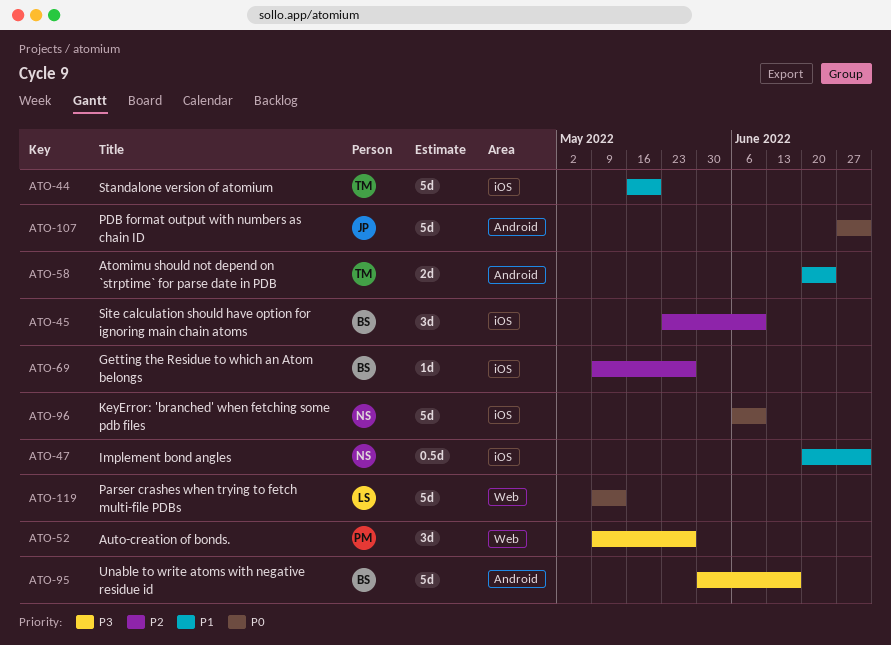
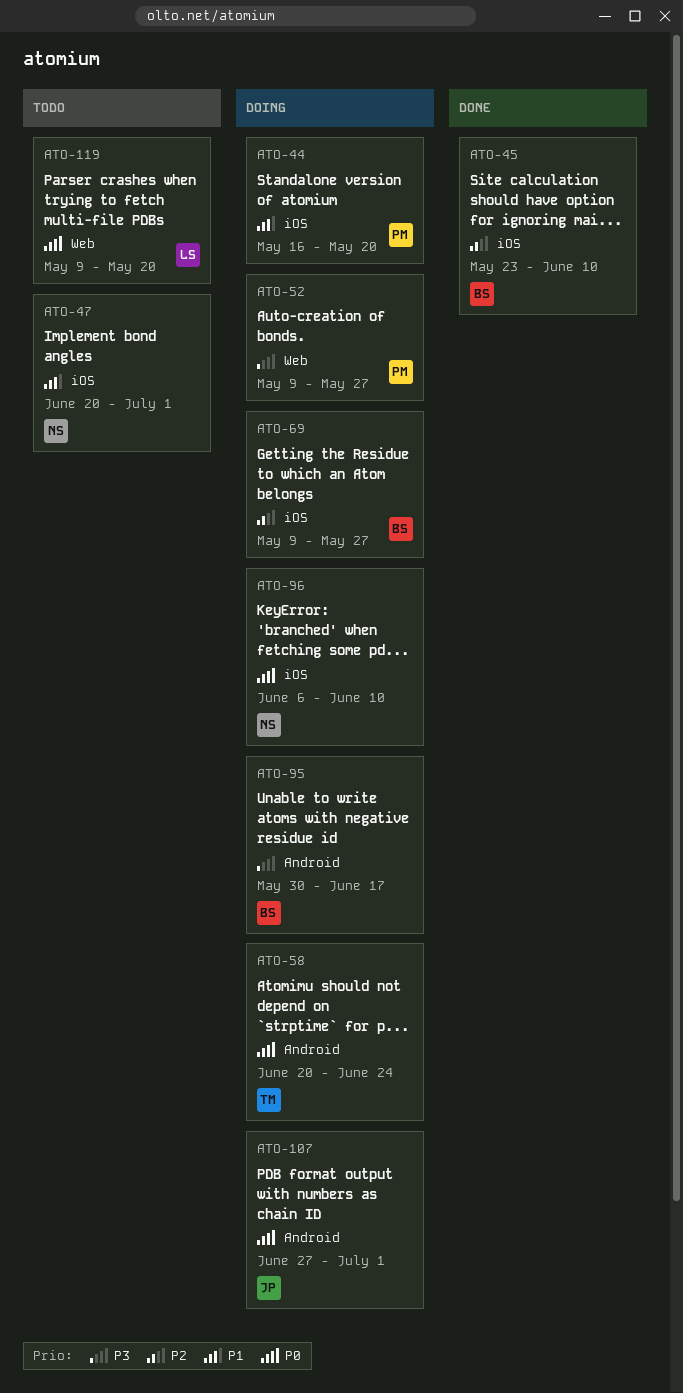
ATO-44, owner: TM -> PM
ATO-58, priority: P1 -> P0
ATO-119, due: May 13 -> May 20

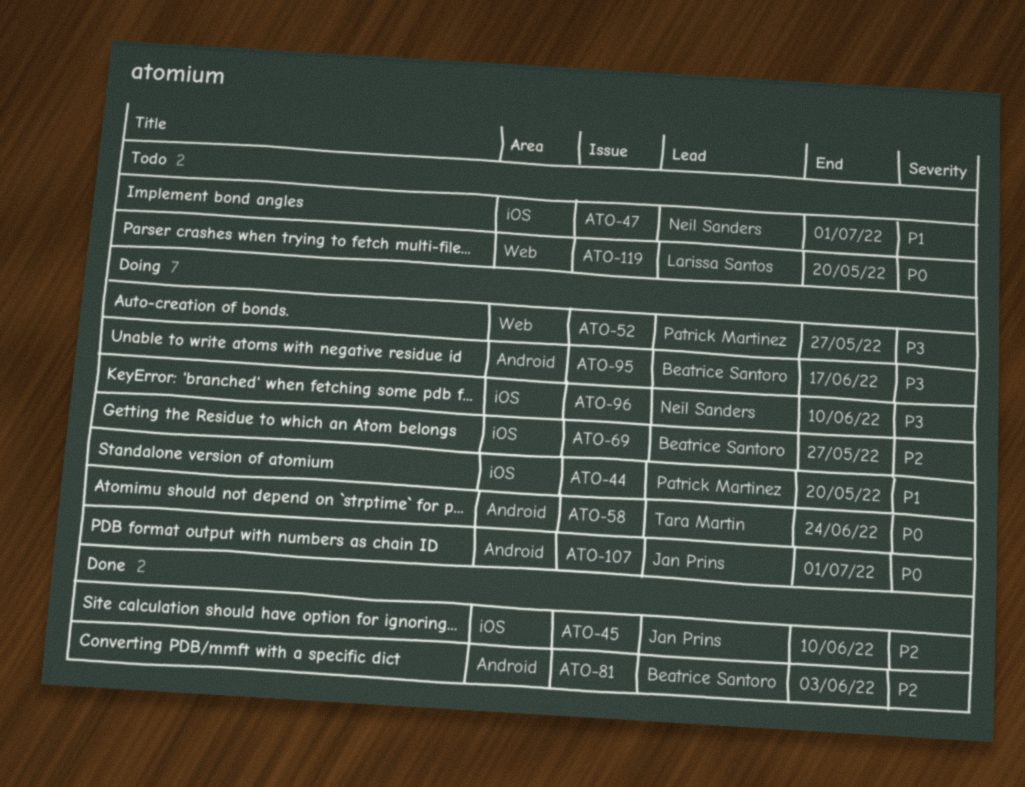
ATO-45, owner: Beatrice Santoro -> Jan Prins
ATO-81: none -> present
ATO-96, priority: P0 -> P3

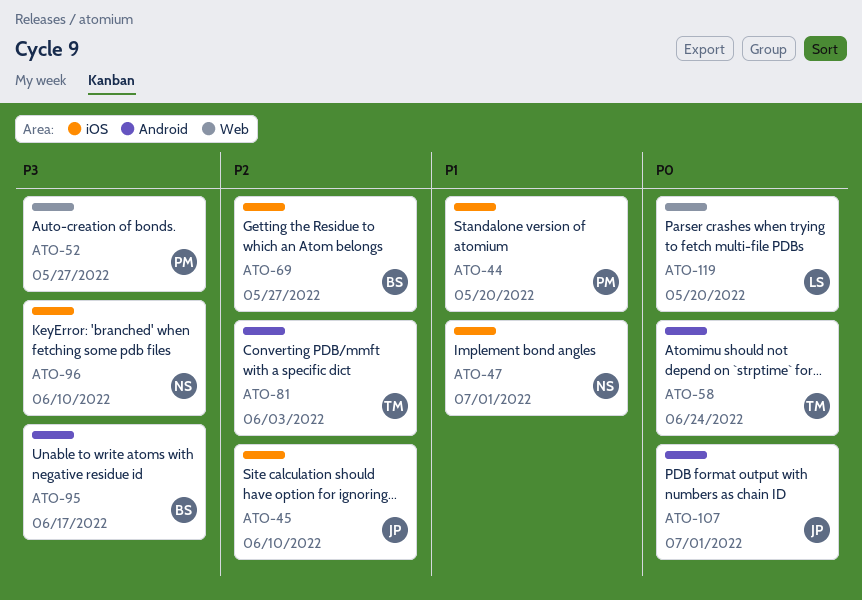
ATO-81, owner: Beatrice Santoro -> Tara Martin

